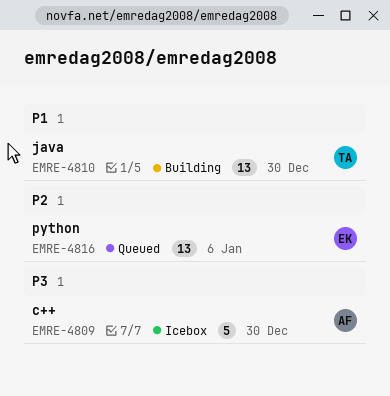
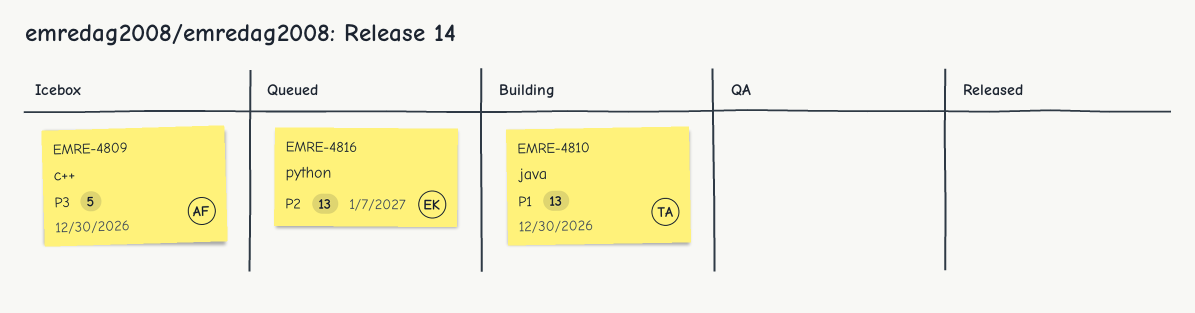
EMRE-4816, due: Jan 6 -> Jan 7

